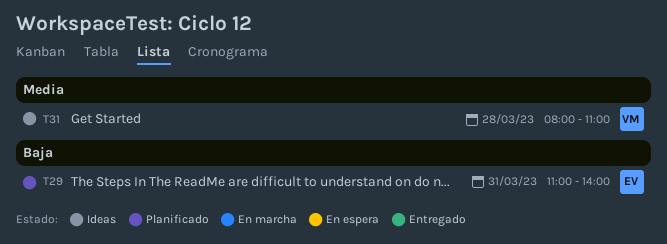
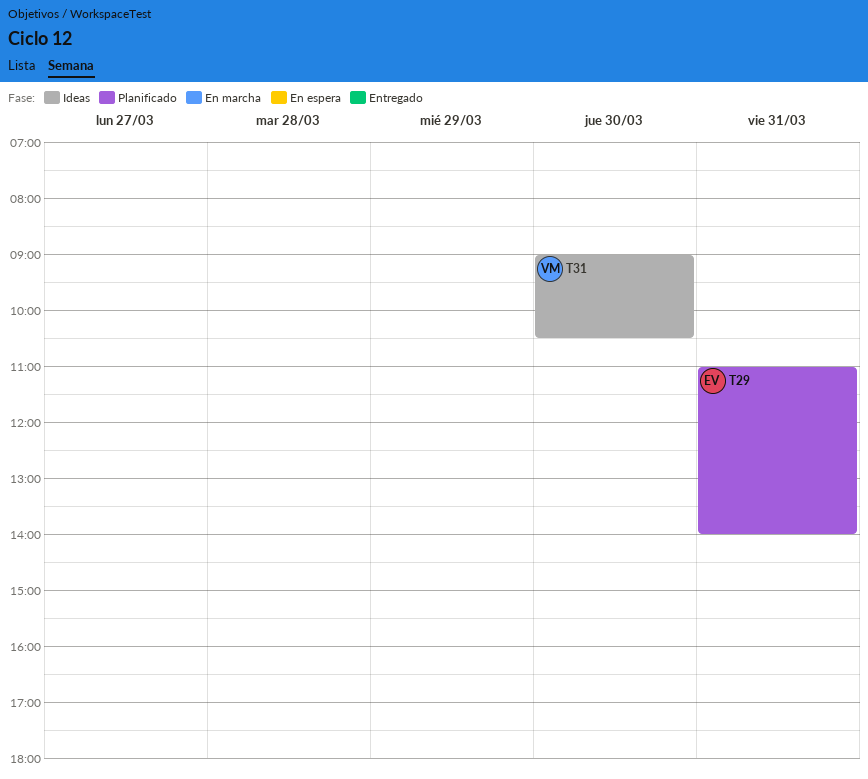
T31, day: Mar 28 -> Mar 30
T31, begins: 08:00 -> 09:00
T31, ends: 11:00 -> 10:30

